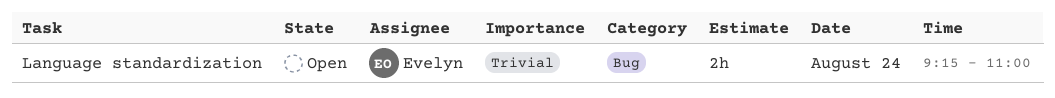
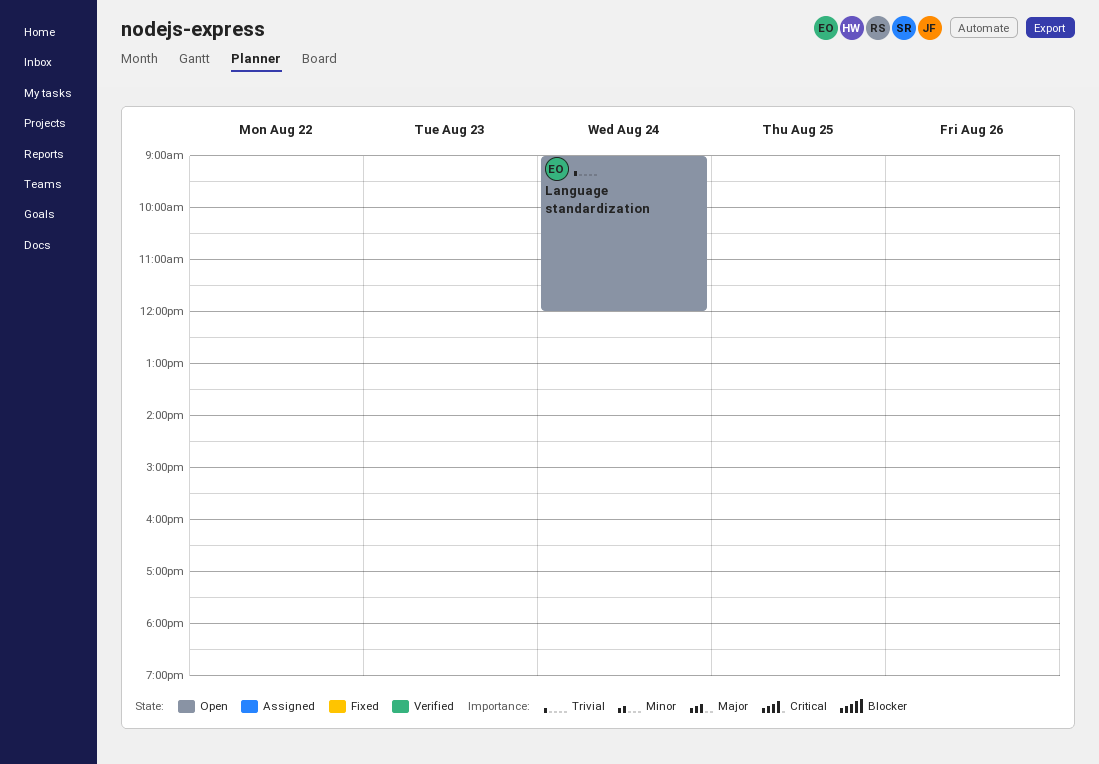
Language standardization, begins: 09:15 -> 09:00
Language standardization, ends: 11:00 -> 12:00

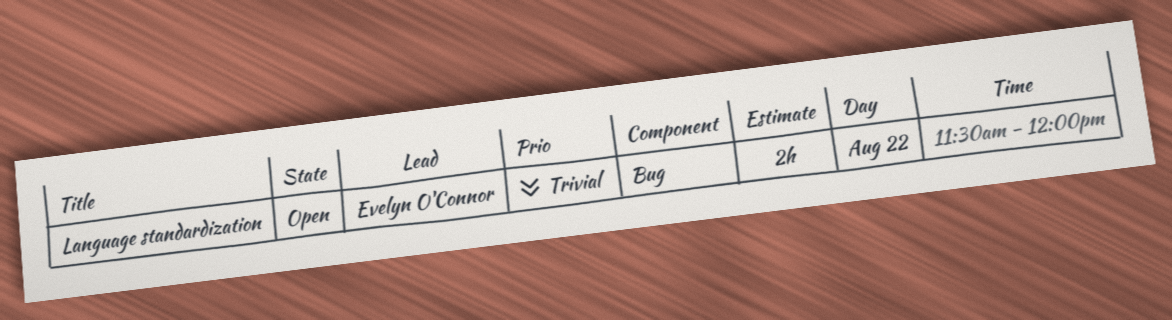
Language standardization, day: Aug 24 -> Aug 22
Language standardization, begins: 09:00 -> 11:30

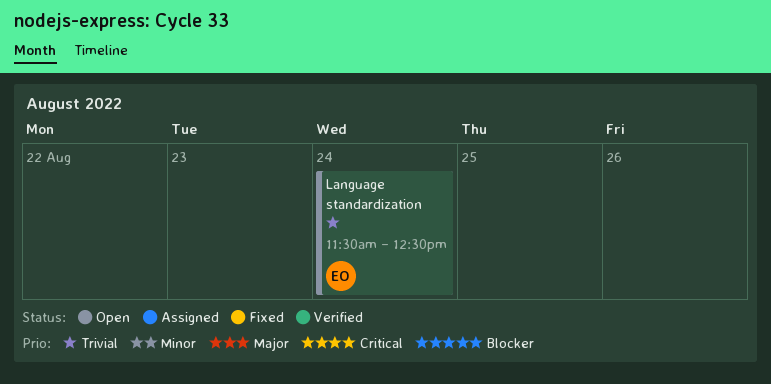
Language standardization, day: Aug 22 -> Aug 24
Language standardization, ends: 12:00 -> 12:30

